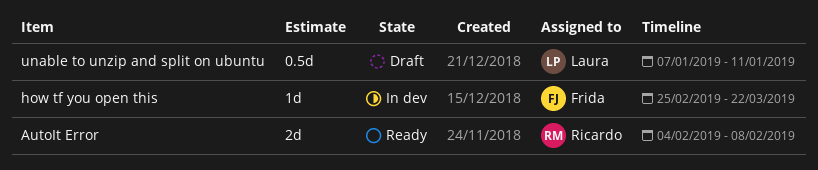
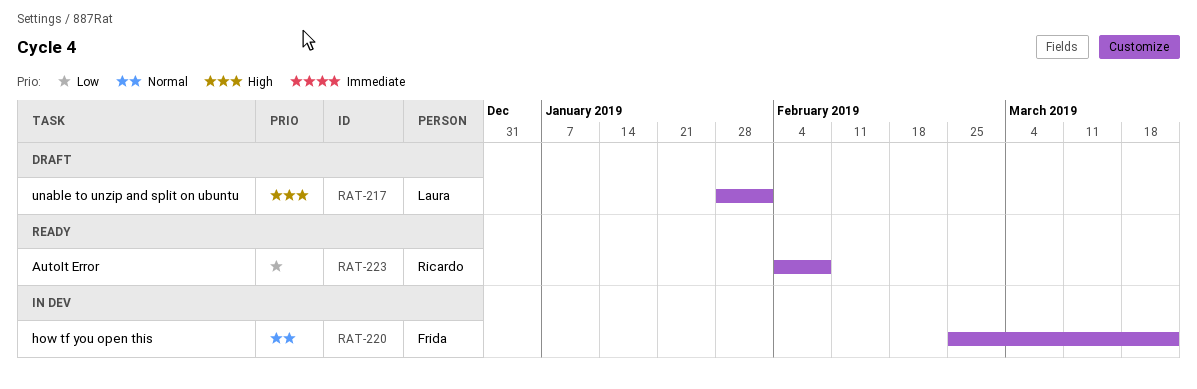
unable to unzip and split on ubuntu, start: Jan 7 -> Jan 28
unable to unzip and split on ubuntu, due: Jan 11 -> Feb 1

